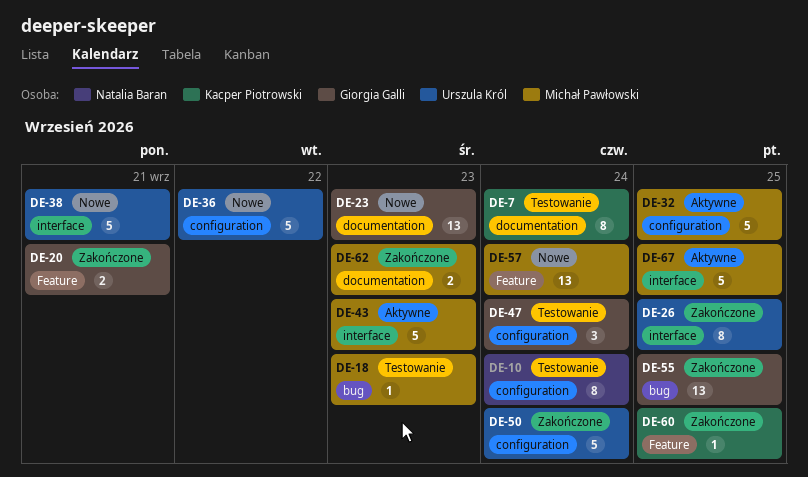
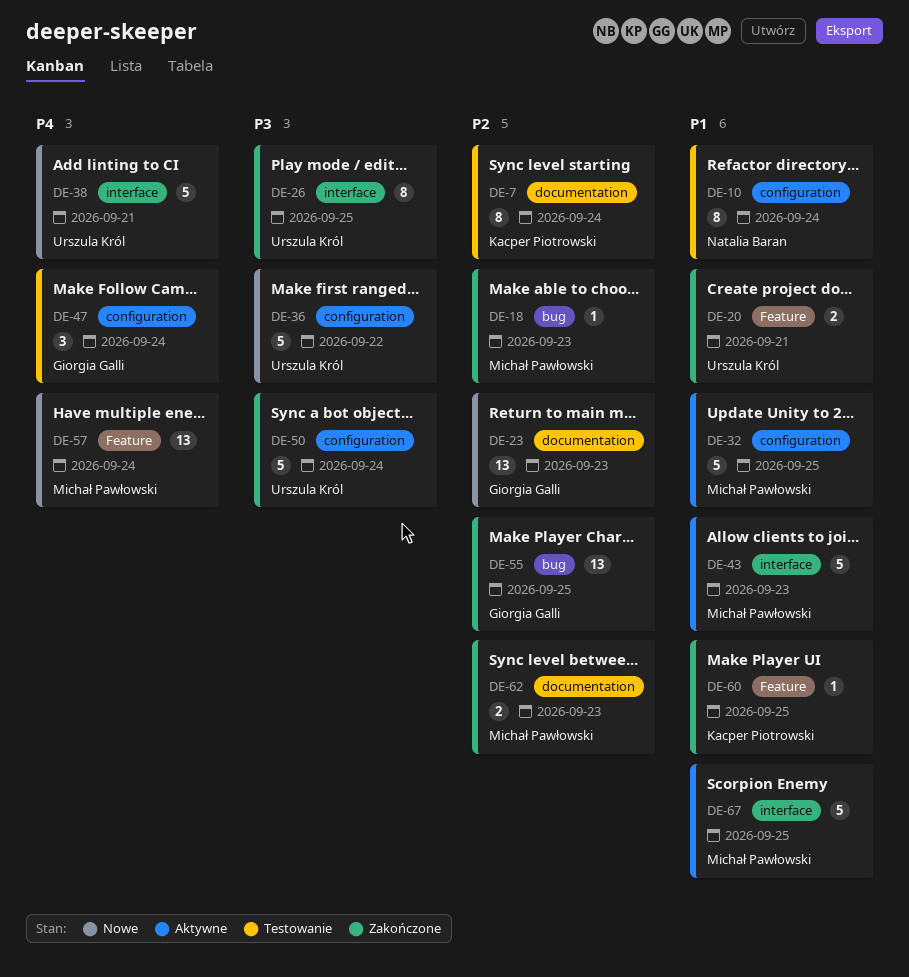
DE-18, status: Testowanie -> Zakończone
DE-20, owner: Giorgia Galli -> Urszula Król

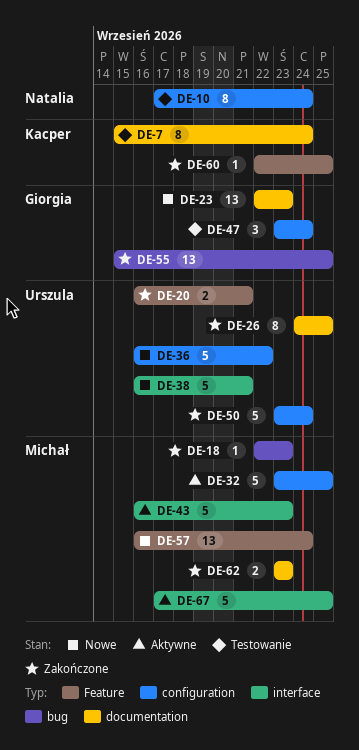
DE-26, label: interface -> documentation

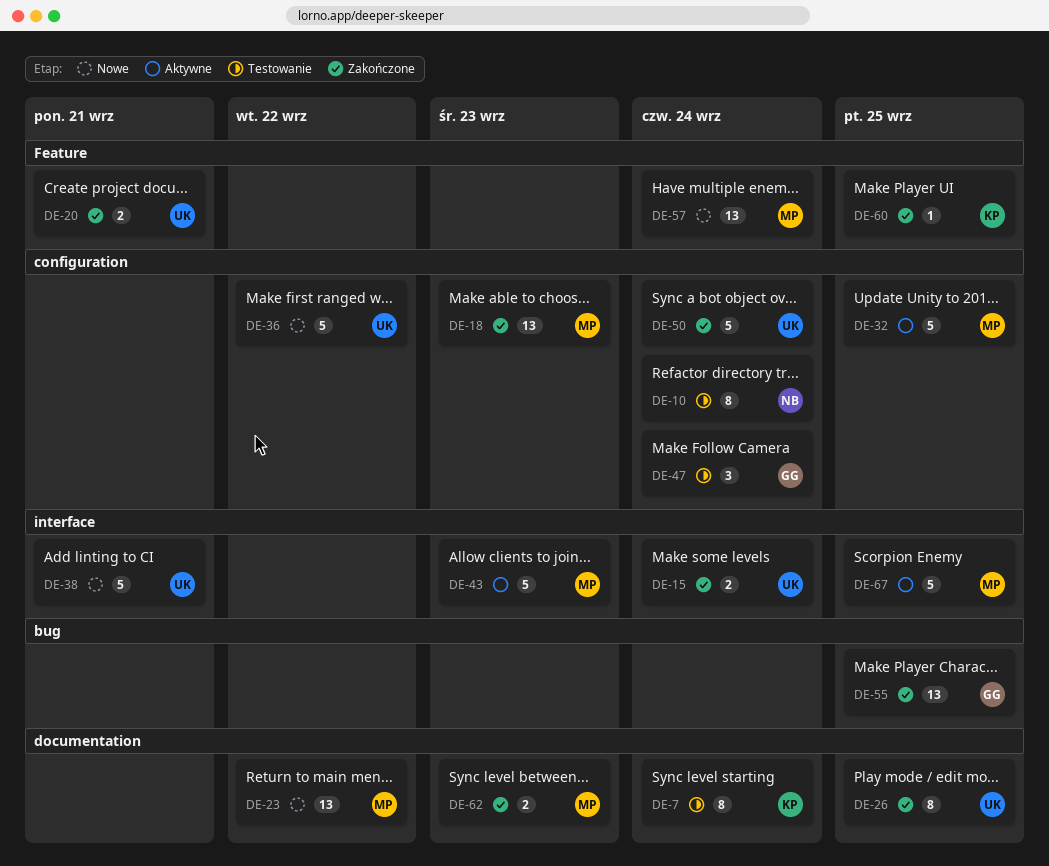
DE-15: none -> present
DE-18, label: bug -> configuration
DE-18, estimate: 1 -> 13
DE-23, owner: Giorgia -> Michał
DE-23, due: Sep 23 -> Sep 22

